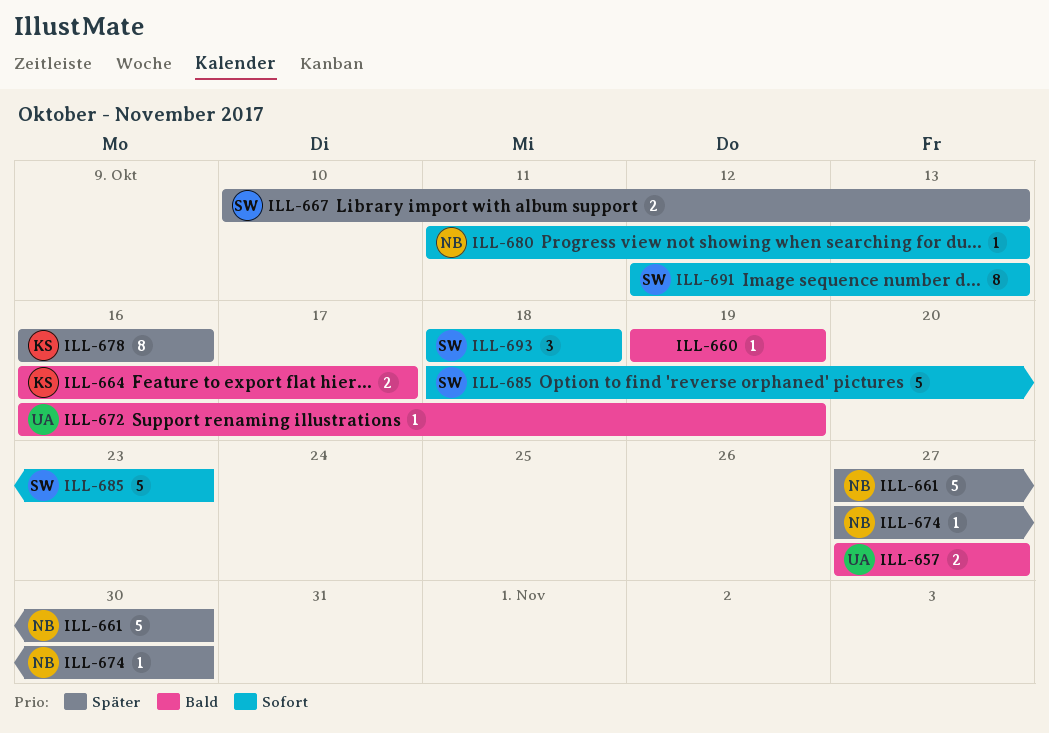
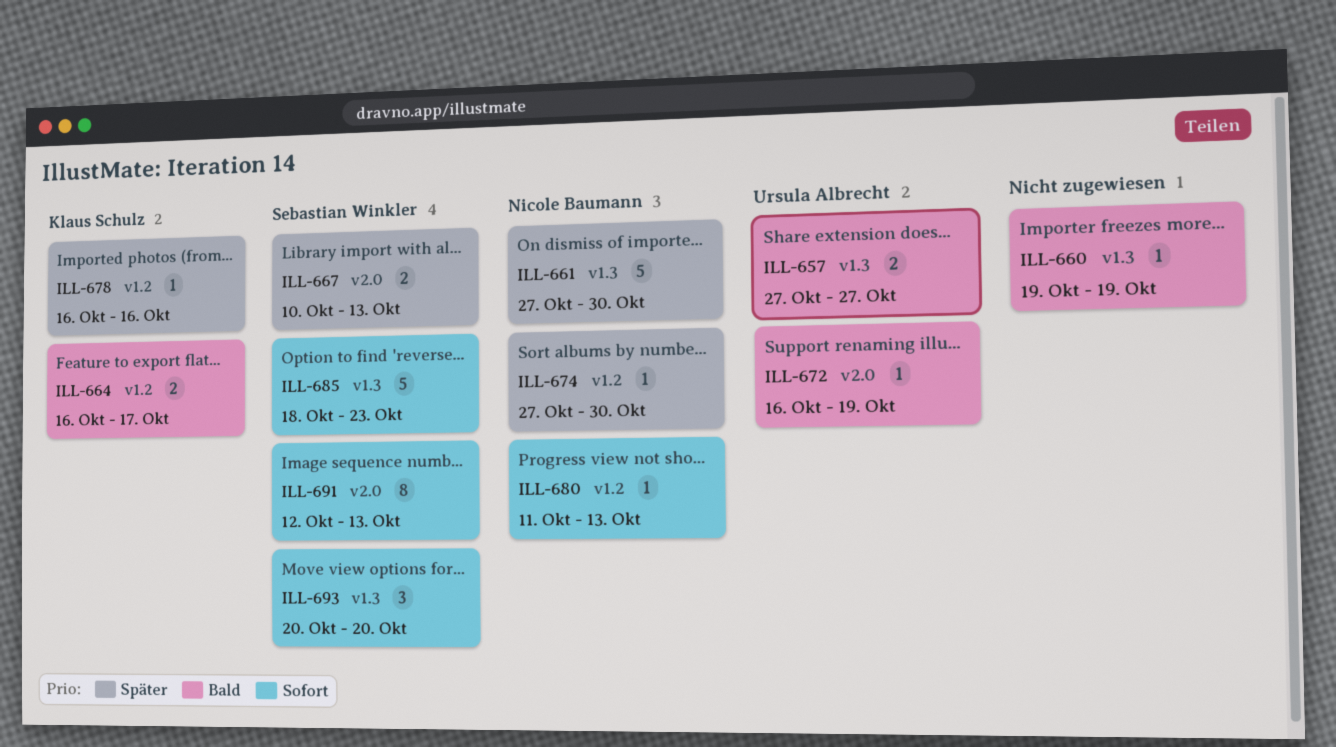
ILL-678, estimate: 8 -> 1
ILL-693, start: Oct 18 -> Oct 20
ILL-693, due: Oct 18 -> Oct 20

